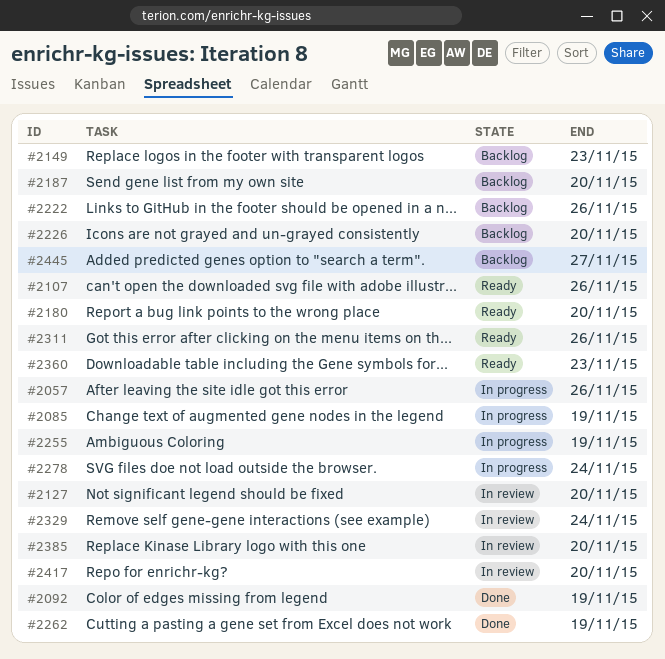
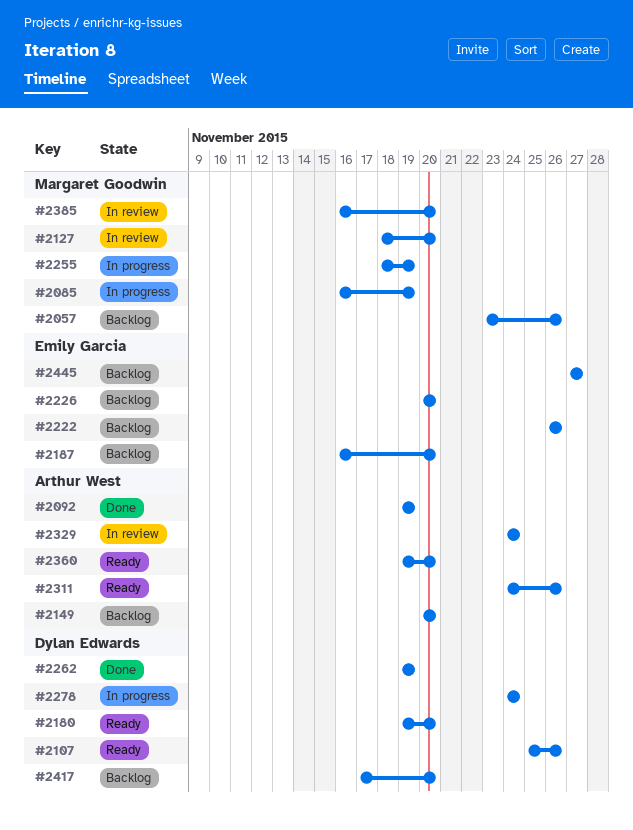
#2057, status: In progress -> Backlog
#2149, due: Nov 23 -> Nov 20
#2360, due: Nov 23 -> Nov 20
#2417, status: In review -> Backlog

